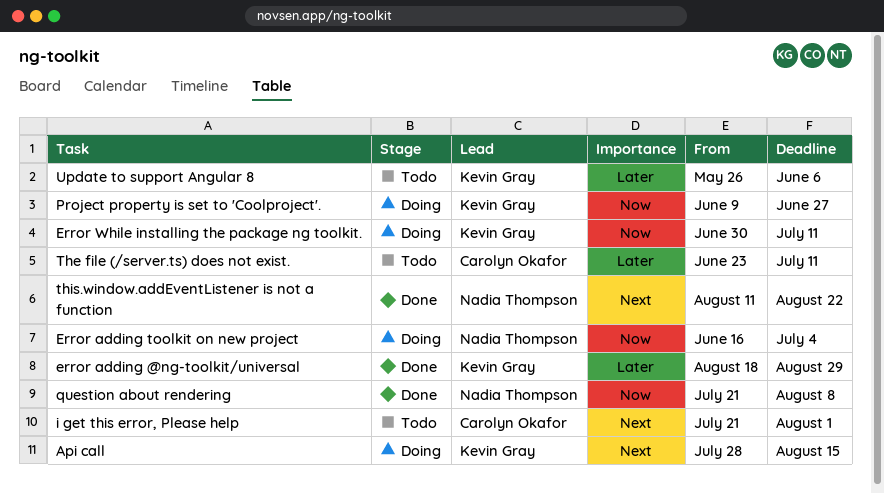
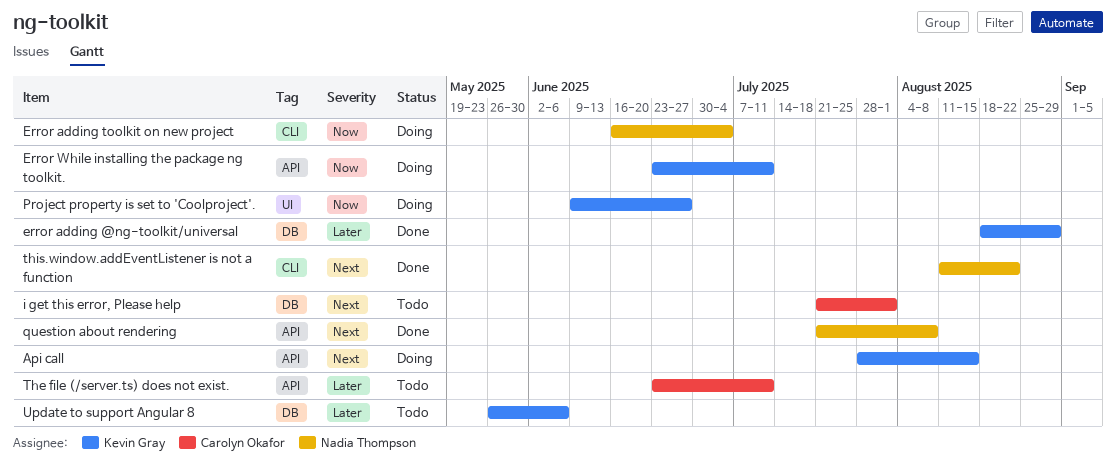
Error While installing the package ng toolkit., start: Jun 30 -> Jun 23
question about rendering, priority: Now -> Next

